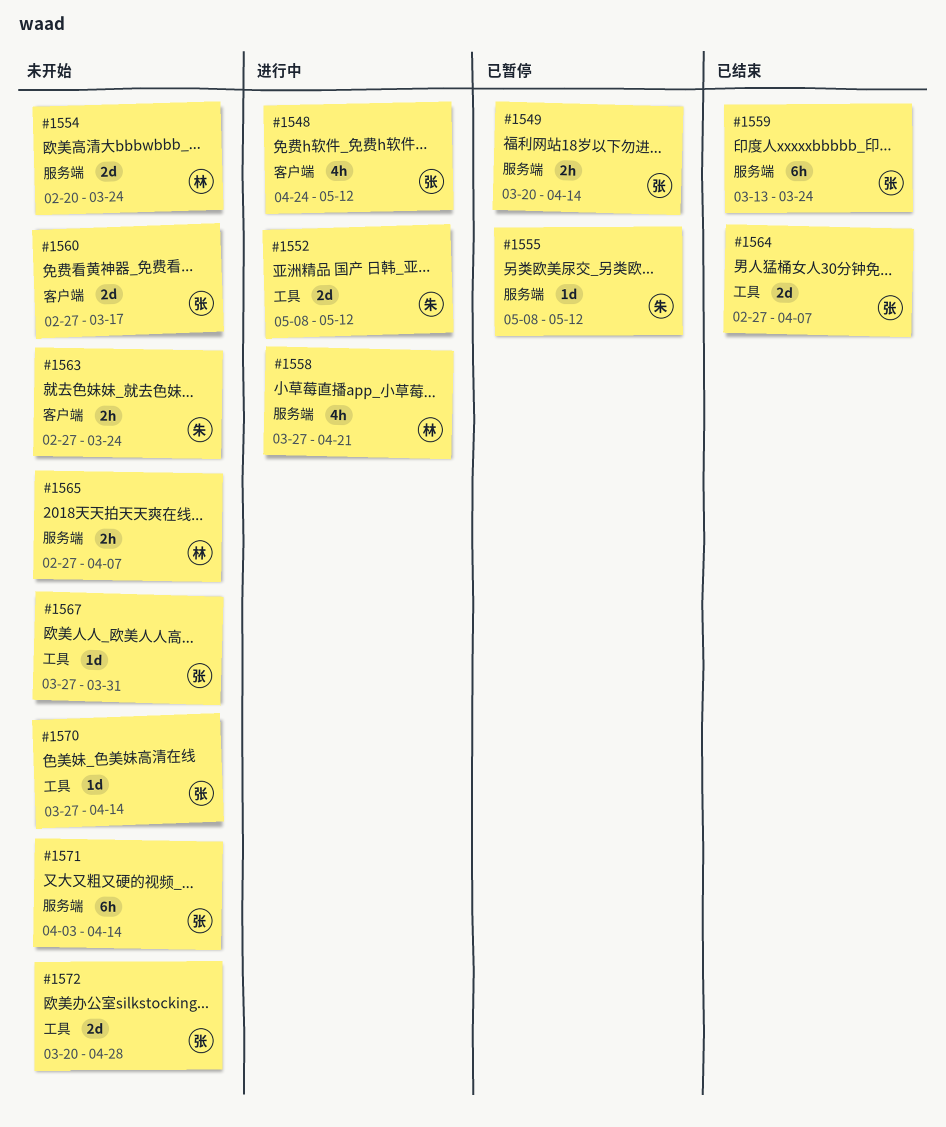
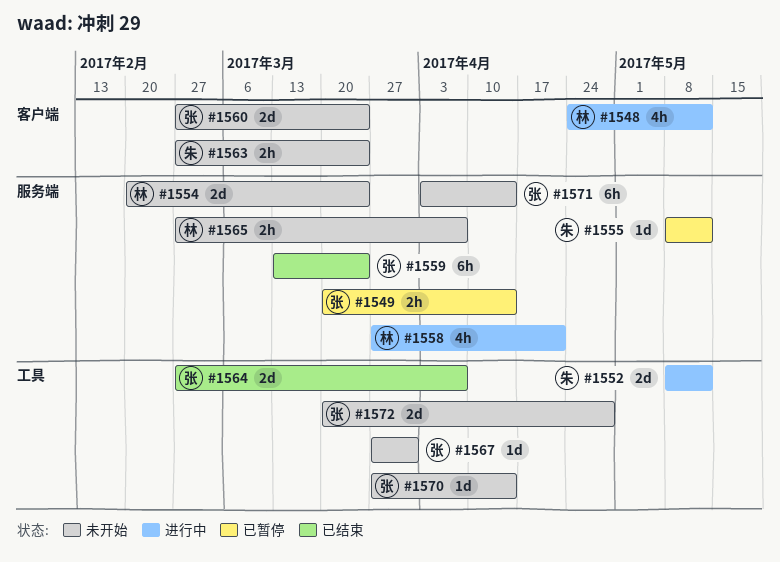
#1548, owner: 张 -> 林
#1560, due: Mar 17 -> Mar 24

